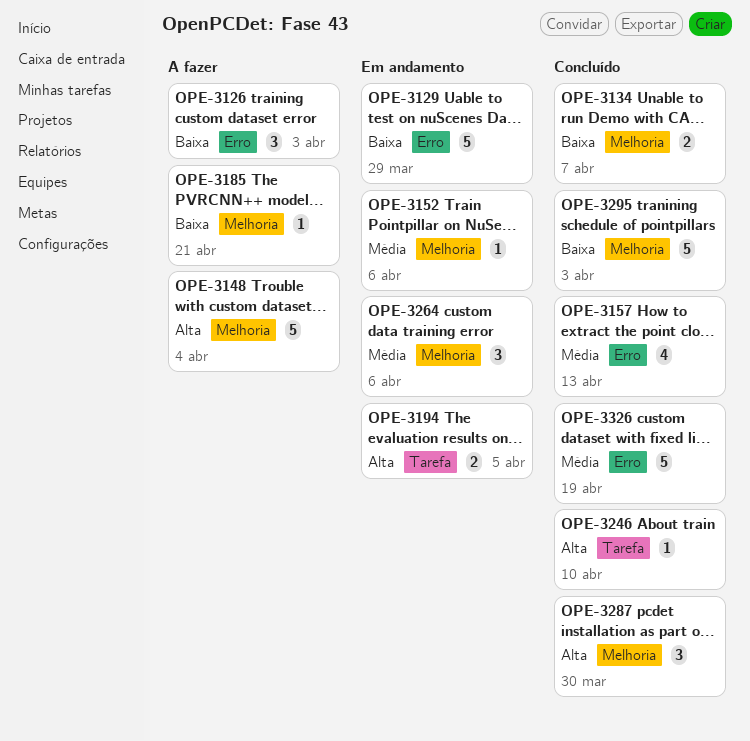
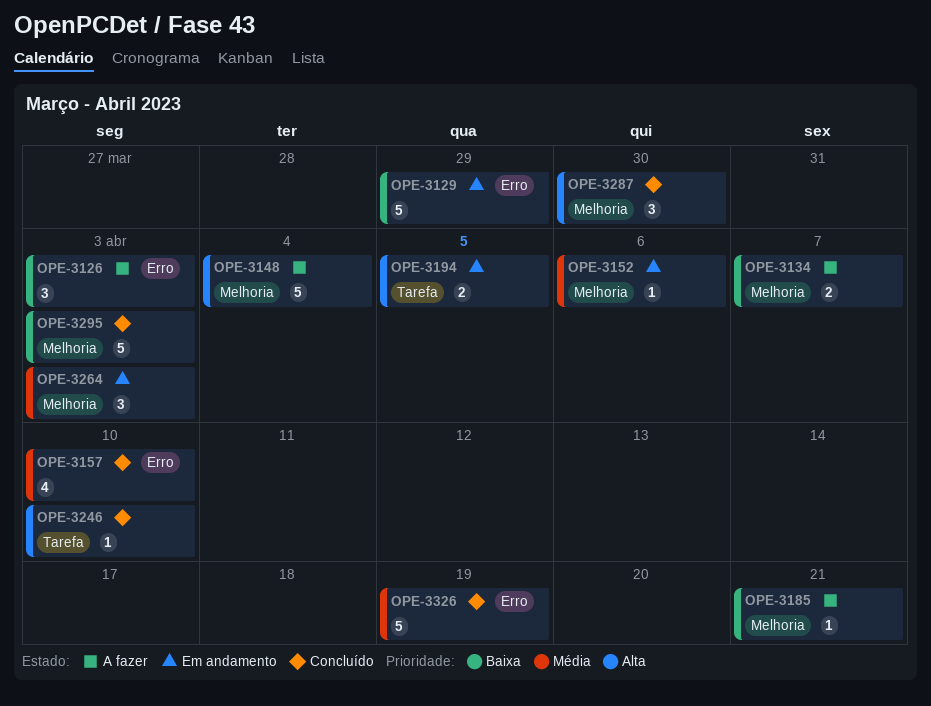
OPE-3134, status: Concluído -> A fazer
OPE-3157, due: Apr 13 -> Apr 10
OPE-3264, due: Apr 6 -> Apr 3

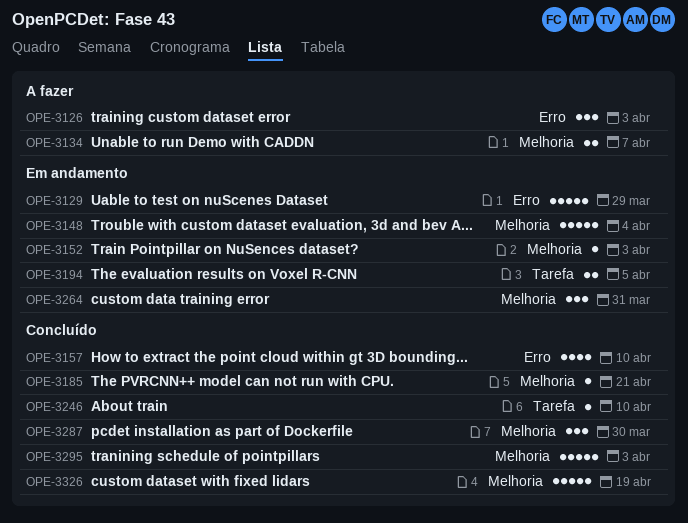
OPE-3148, status: A fazer -> Em andamento
OPE-3152, due: Apr 6 -> Apr 3
OPE-3185, status: A fazer -> Concluído
OPE-3264, due: Apr 3 -> Mar 31
OPE-3326, label: Erro -> Melhoria

